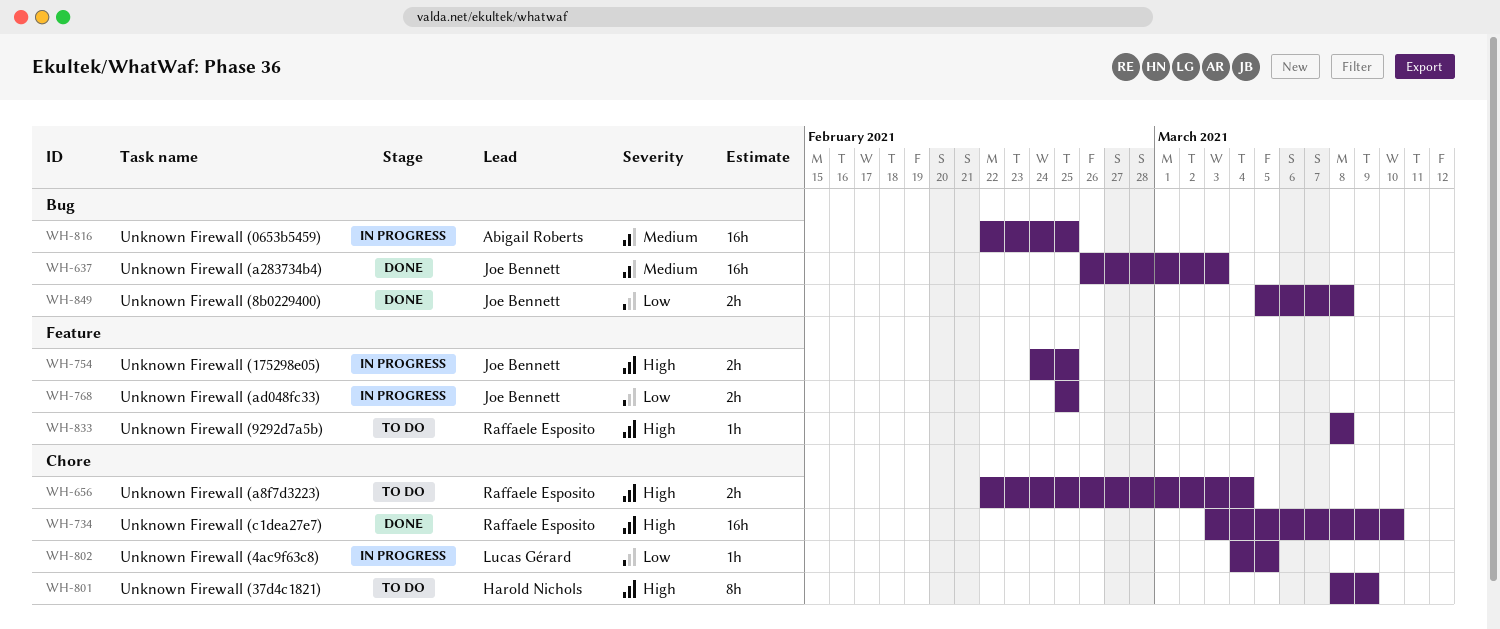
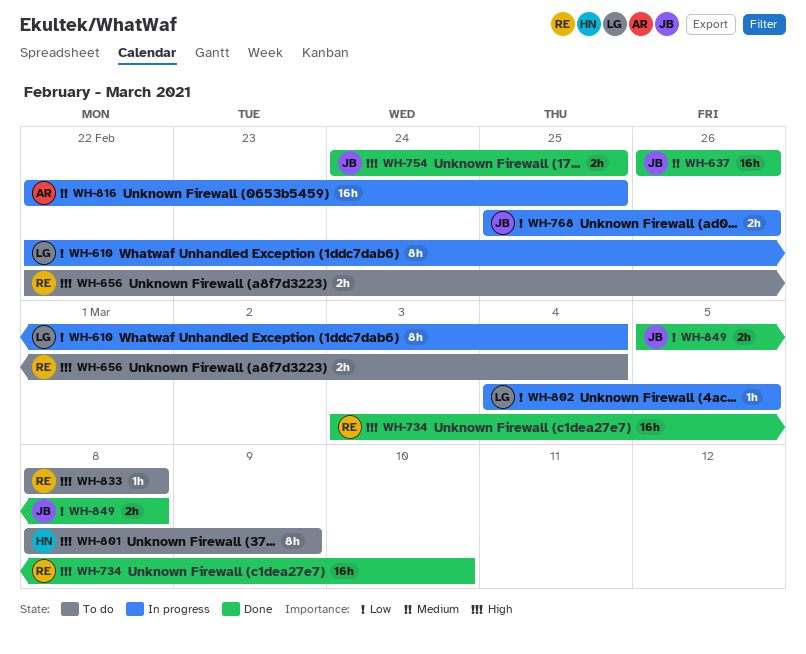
WH-610: none -> present
WH-637, due: Mar 3 -> Feb 26
WH-754, status: In progress -> Done
WH-768, due: Feb 25 -> Feb 26

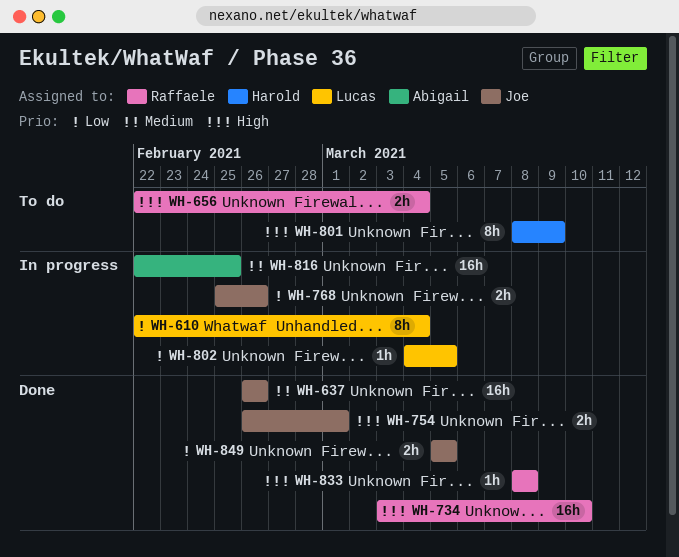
WH-754, start: Feb 24 -> Feb 26
WH-754, due: Feb 25 -> Mar 1
WH-833, status: To do -> Done
WH-849, due: Mar 8 -> Mar 5

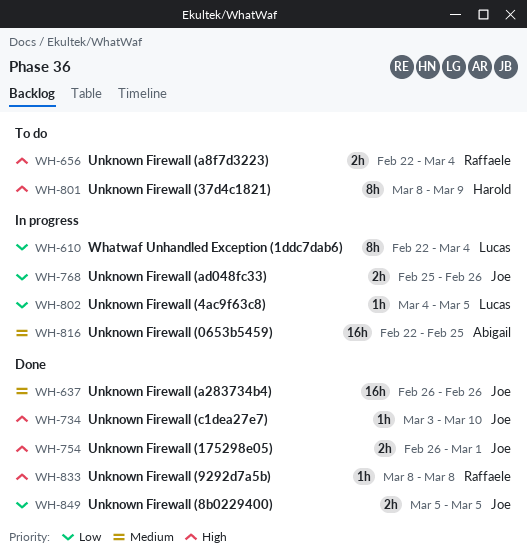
WH-734, owner: Raffaele -> Joe
WH-734, estimate: 16h -> 1h

